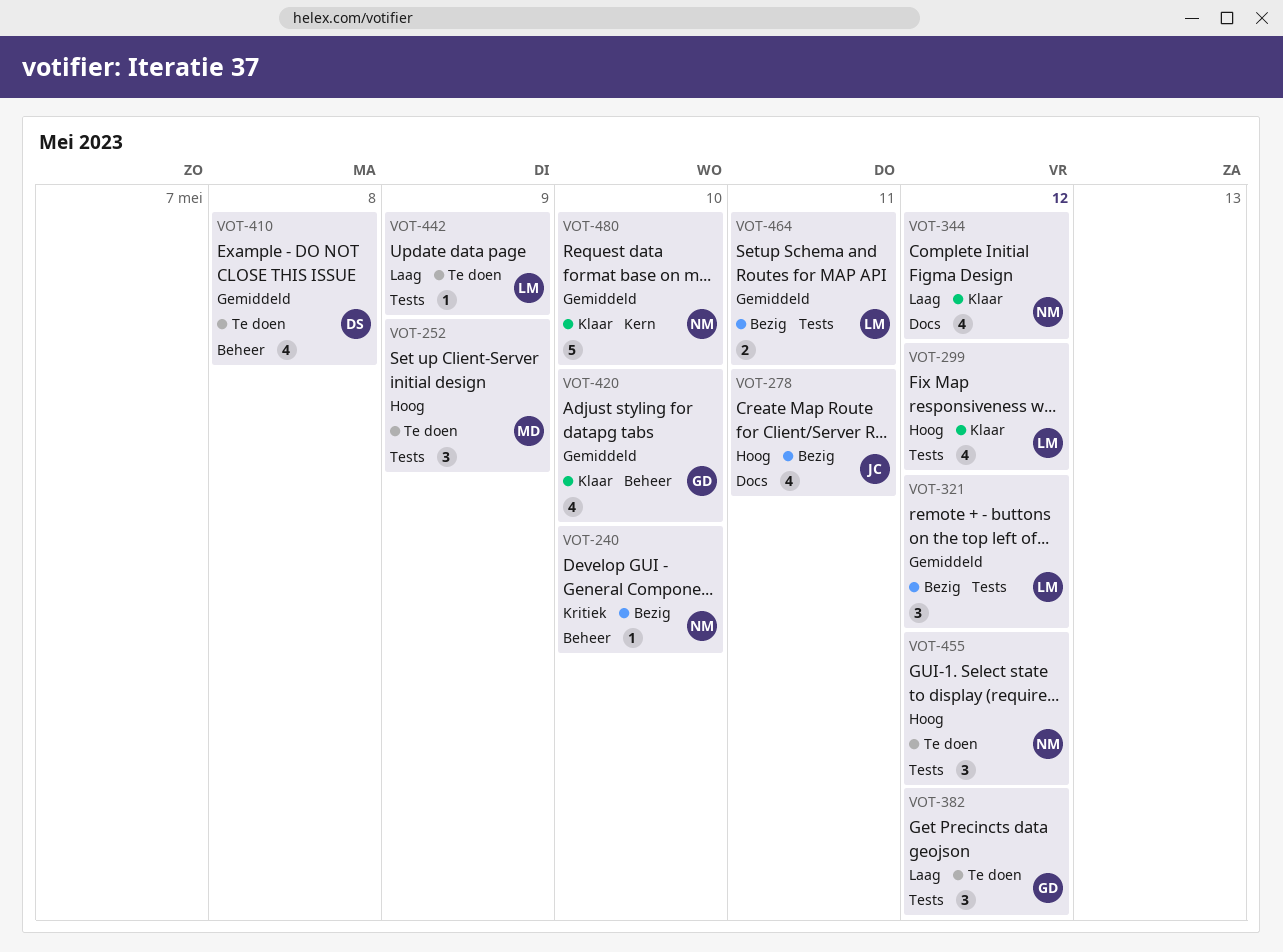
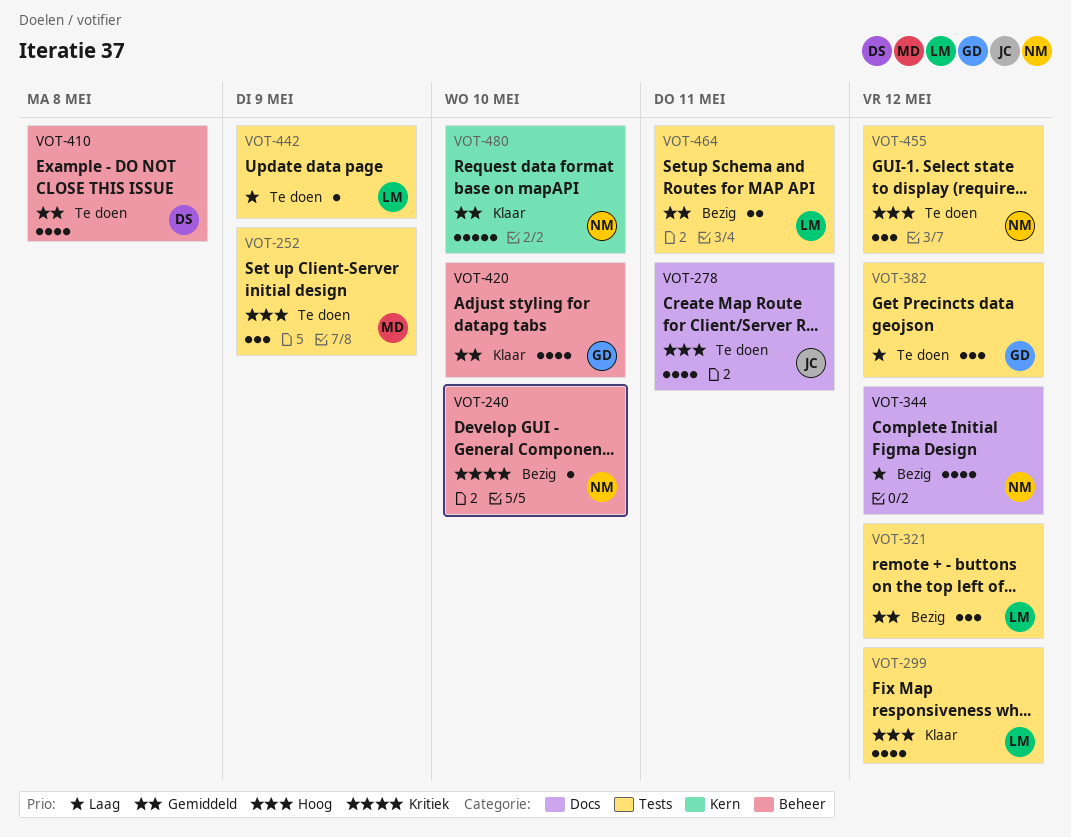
VOT-278, status: Bezig -> Te doen
VOT-344, status: Klaar -> Bezig

